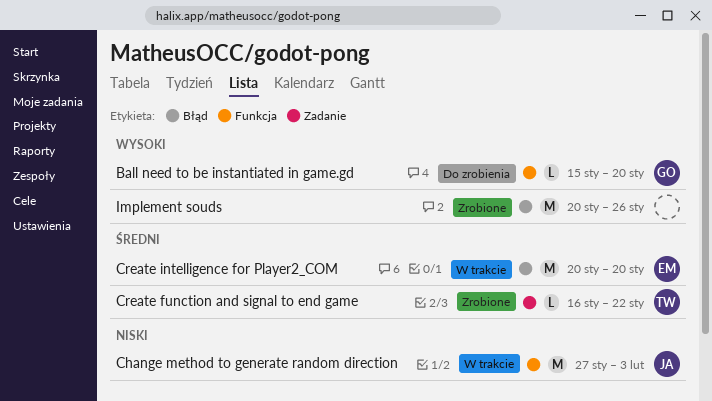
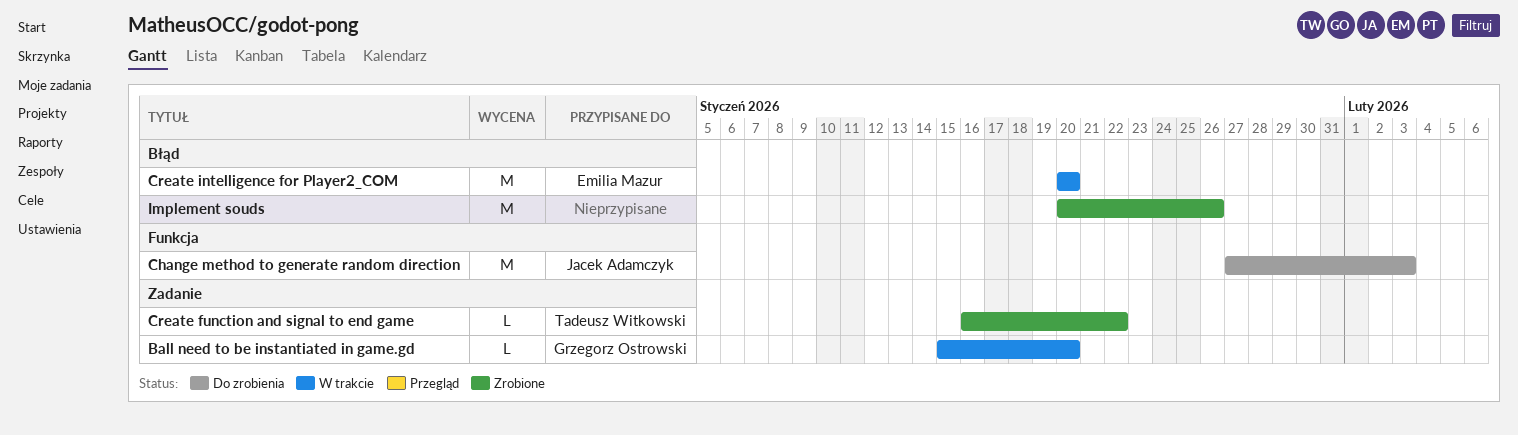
Ball need to be instantiated in game.gd, status: Do zrobienia -> W trakcie
Ball need to be instantiated in game.gd, label: Funkcja -> Zadanie
Change method to generate random direction, status: W trakcie -> Do zrobienia

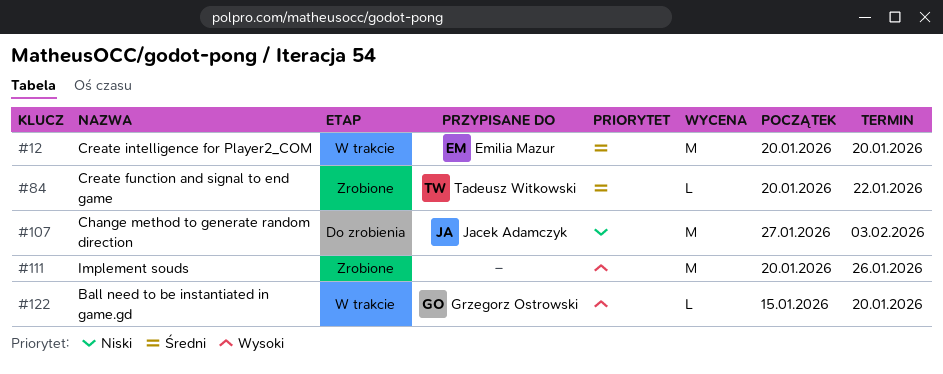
Create function and signal to end game, start: Jan 16 -> Jan 20

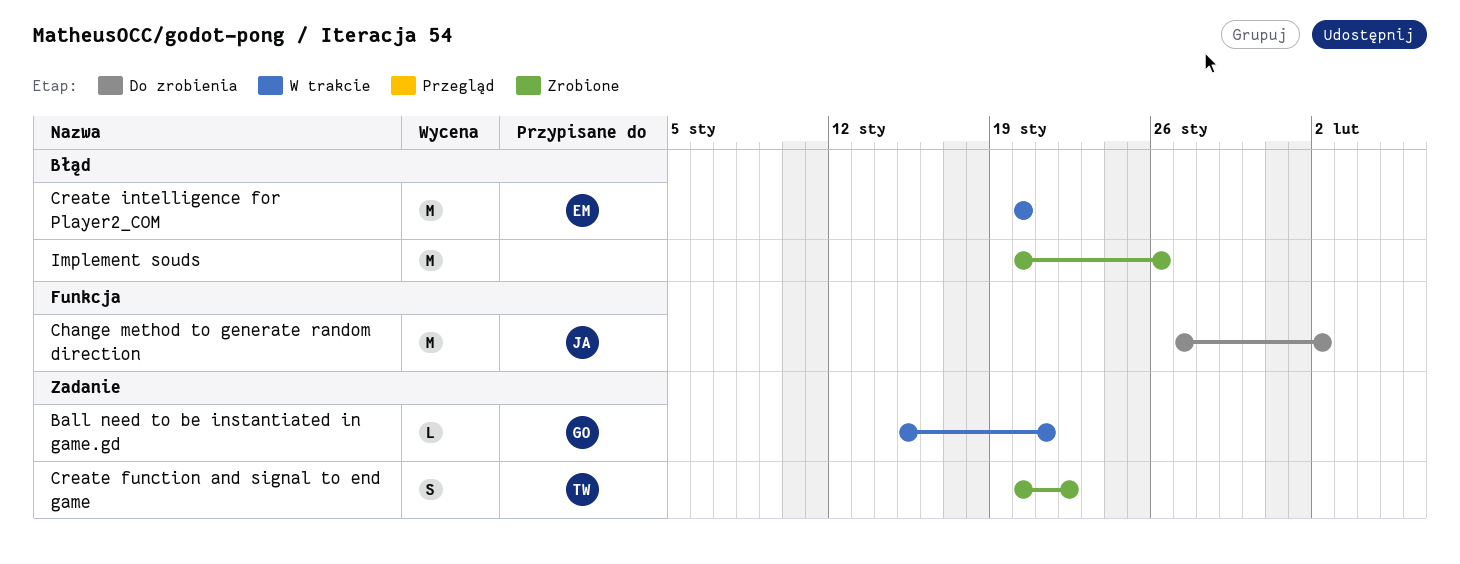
Ball need to be instantiated in game.gd, due: Jan 20 -> Jan 21
Change method to generate random direction, due: Feb 3 -> Feb 2
Create function and signal to end game, estimate: L -> S

